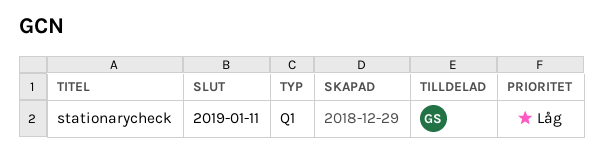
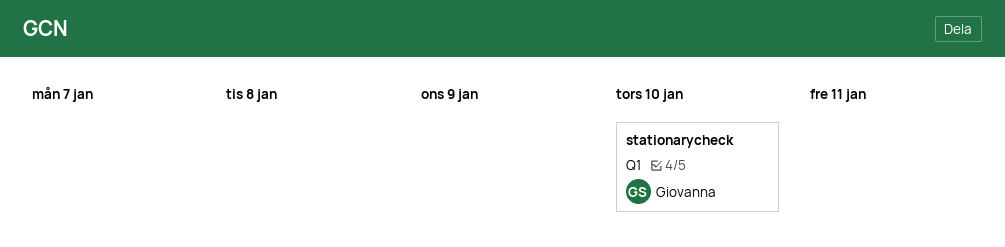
stationarycheck, due: Jan 11 -> Jan 10

